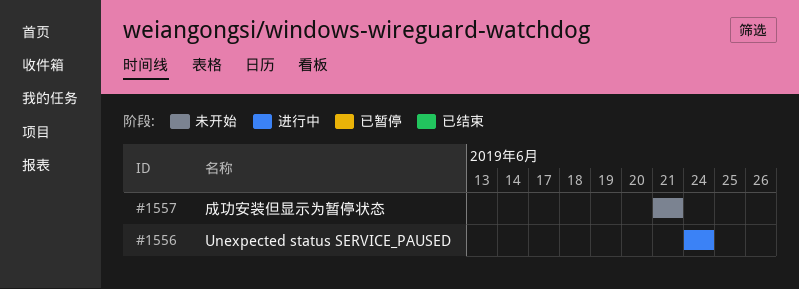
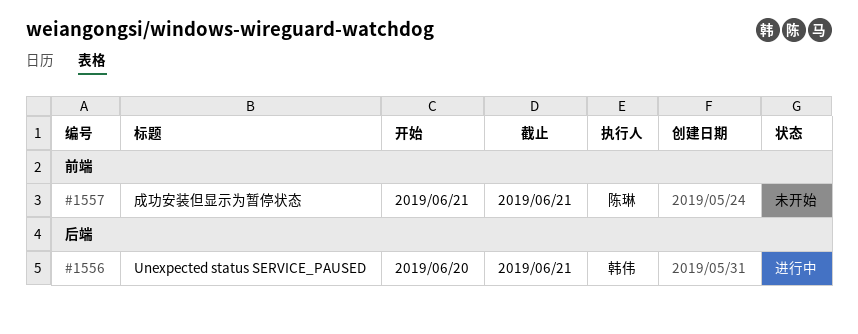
#1556, start: Jun 24 -> Jun 20
#1556, due: Jun 24 -> Jun 21

